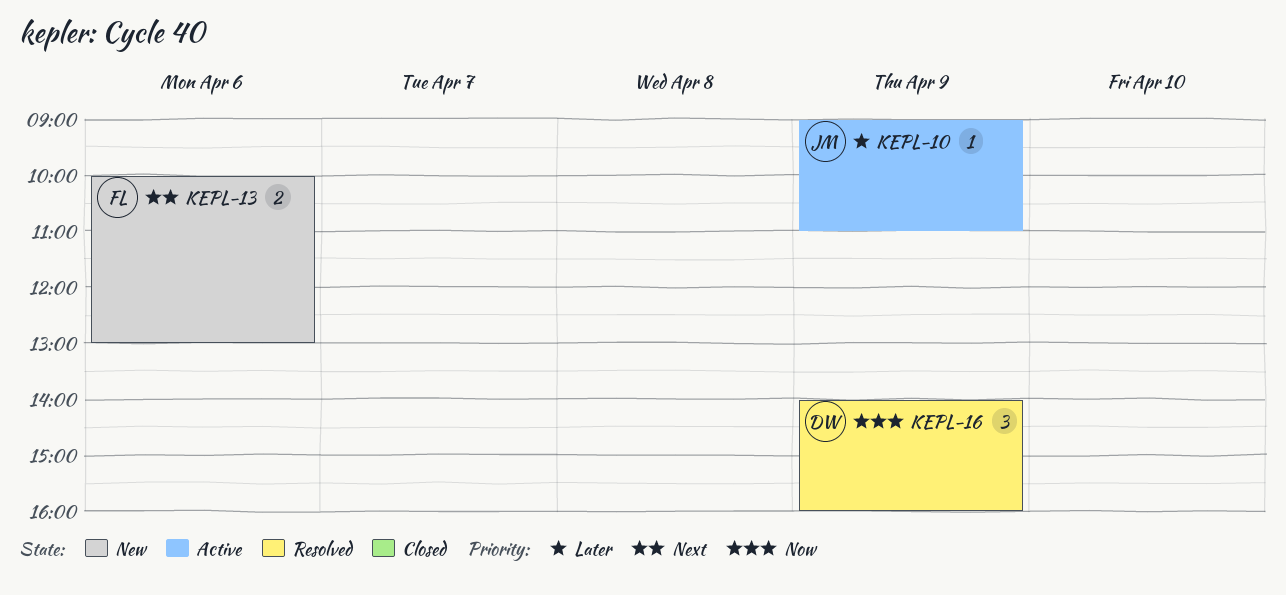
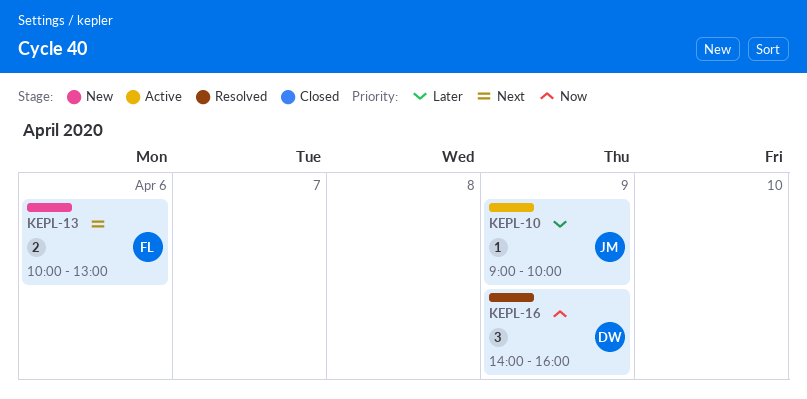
KEPL-10, ends: 11:00 -> 10:00

